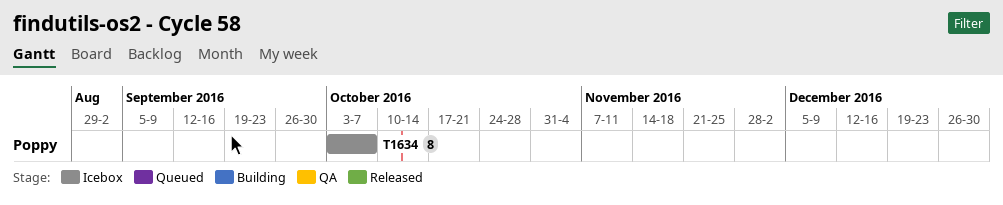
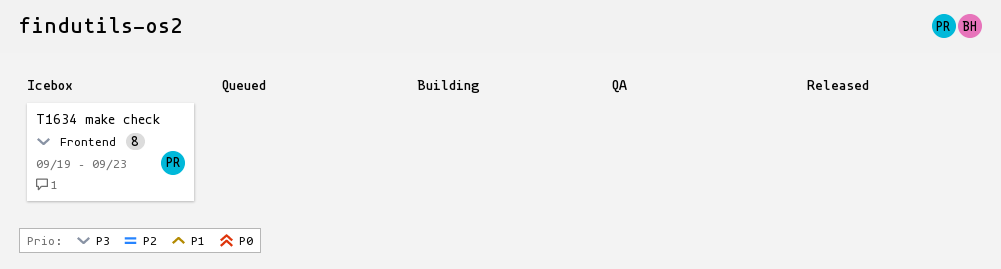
T1634, start: Oct 3 -> Sep 19
T1634, due: Oct 7 -> Sep 23

